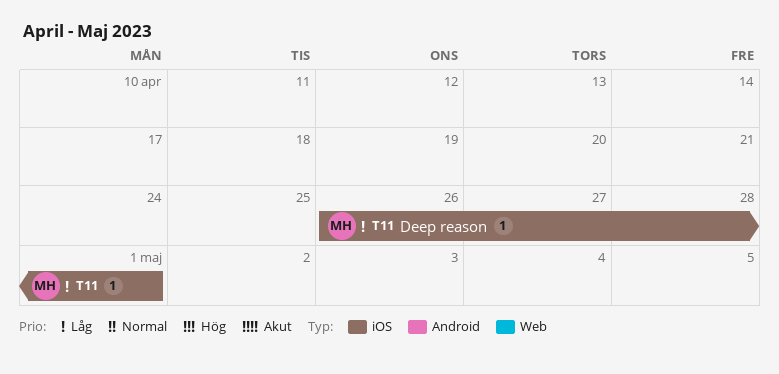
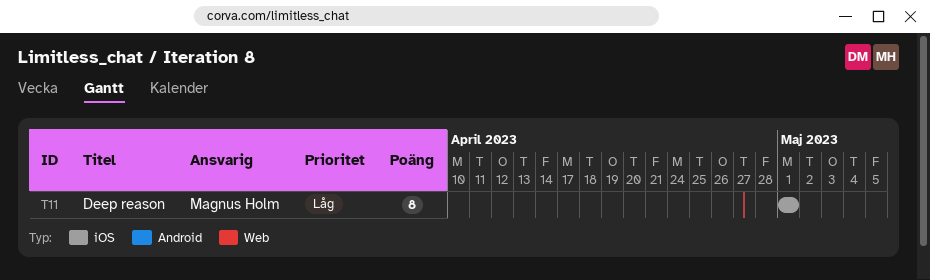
T11, estimate: 1 -> 8
T11, start: Apr 26 -> May 1

